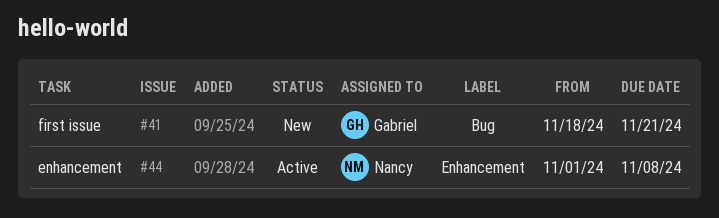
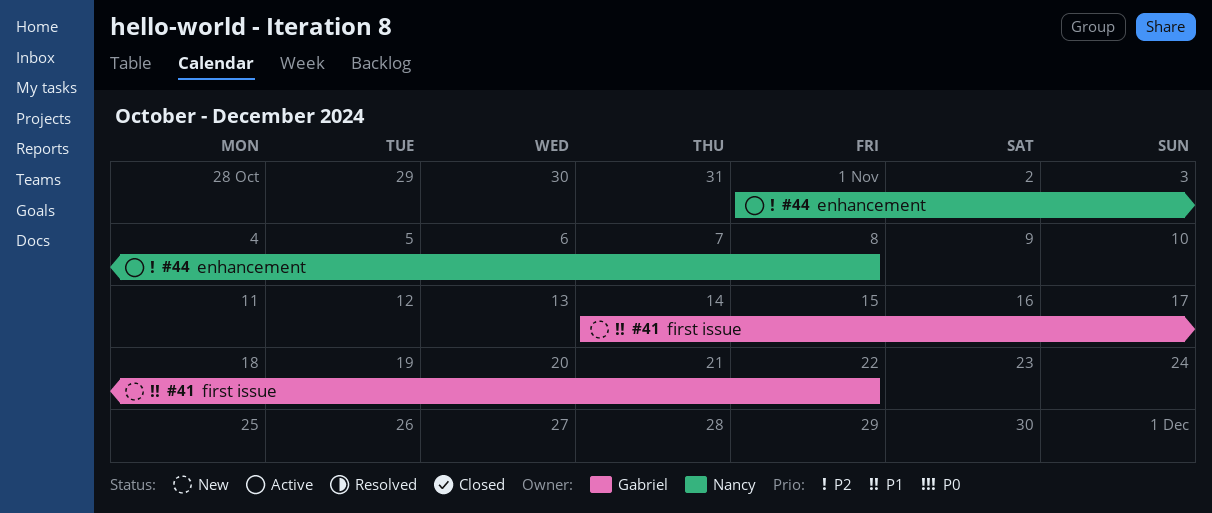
#41, start: Nov 18 -> Nov 14
#41, due: Nov 21 -> Nov 22

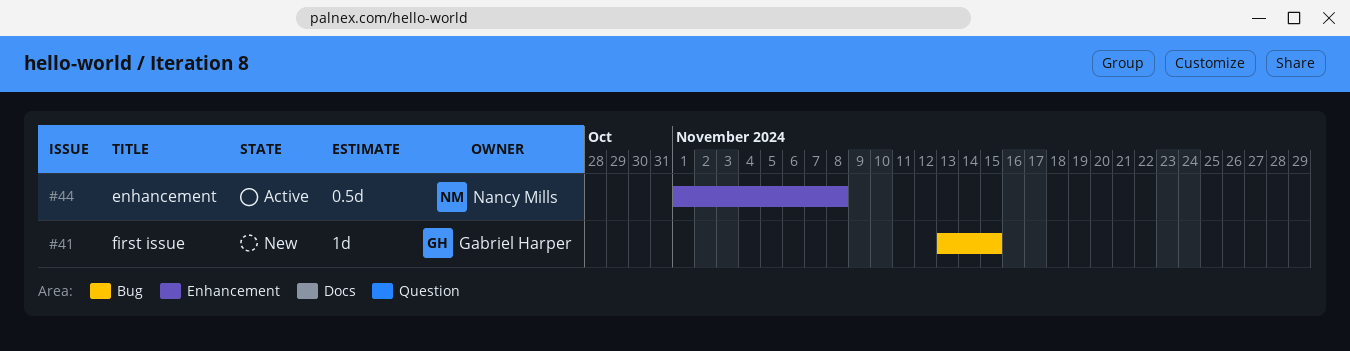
#41, start: Nov 14 -> Nov 13
#41, due: Nov 22 -> Nov 15

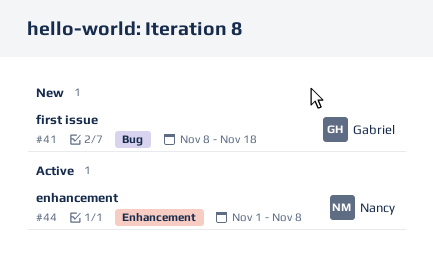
#41, start: Nov 13 -> Nov 8
#41, due: Nov 15 -> Nov 18

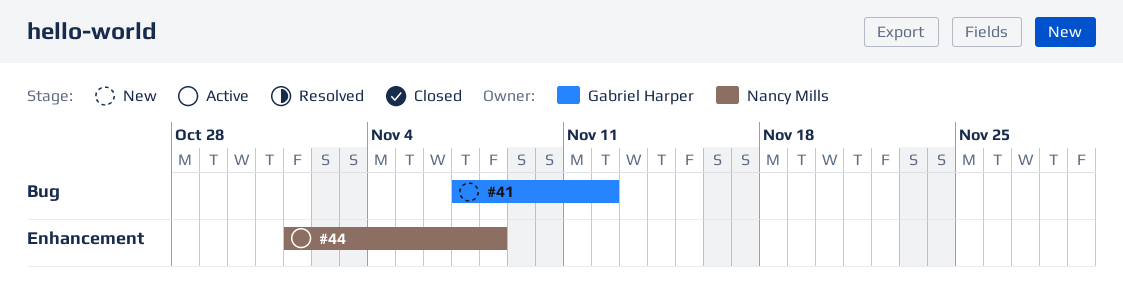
#41, start: Nov 8 -> Nov 7
#41, due: Nov 18 -> Nov 12

